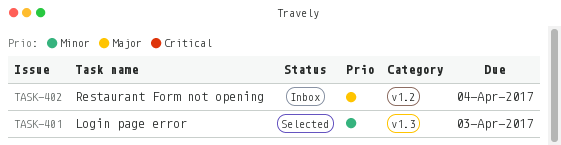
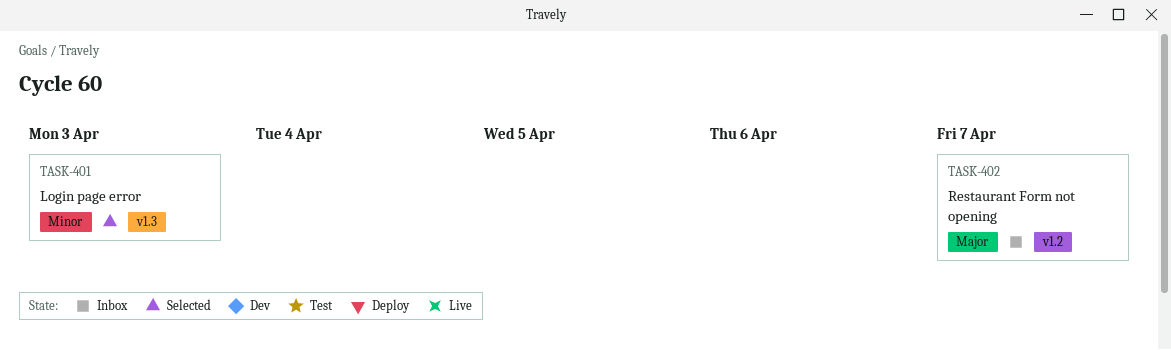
TASK-402, due: Apr 4 -> Apr 7

